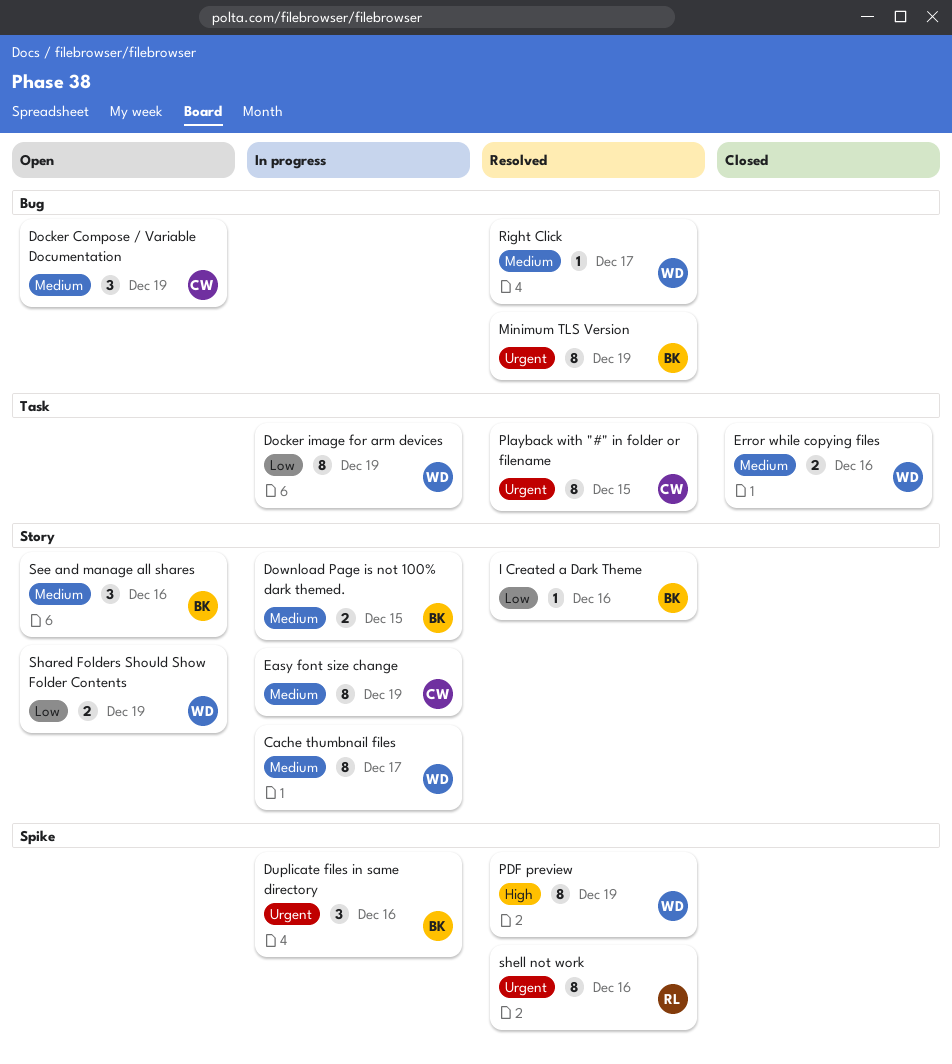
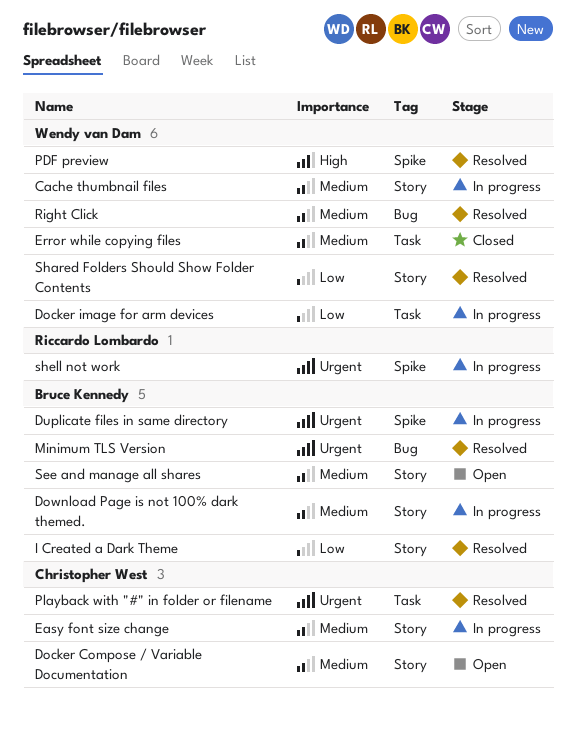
Docker Compose / Variable Documentation, label: Bug -> Story
Shared Folders Should Show Folder Contents, status: Open -> Resolved
shell not work, status: Resolved -> In progress

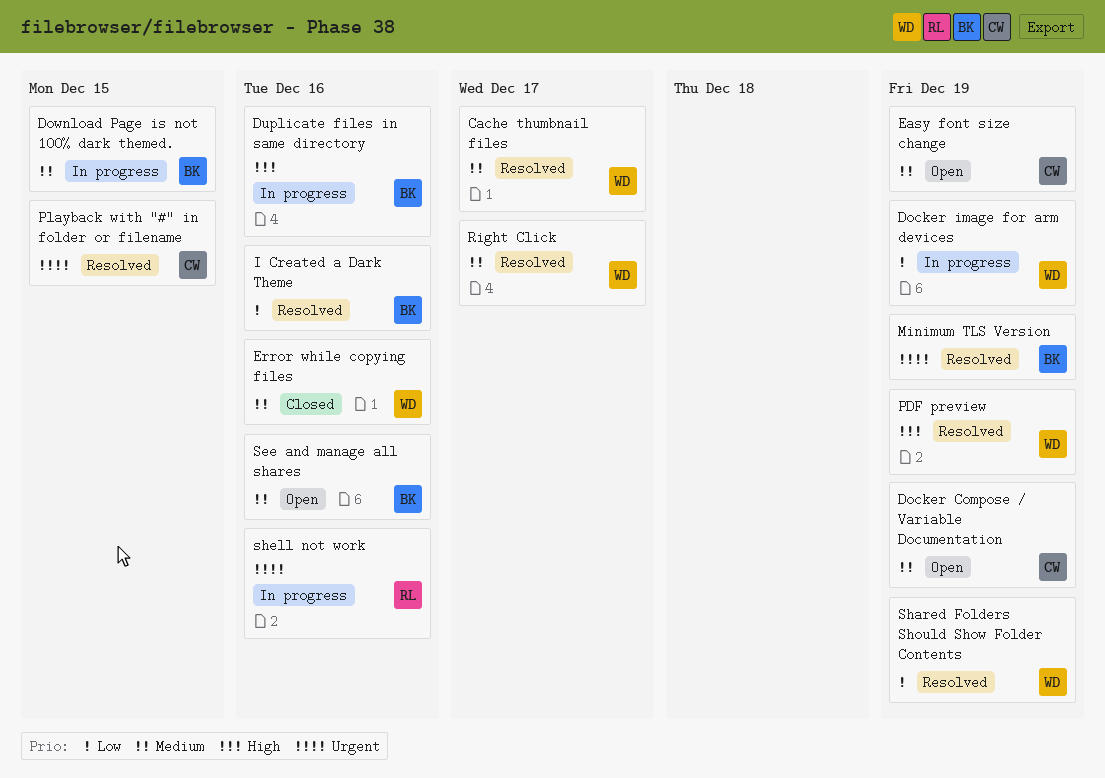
Cache thumbnail files, status: In progress -> Resolved
Duplicate files in same directory, priority: Urgent -> High
Easy font size change, status: In progress -> Open

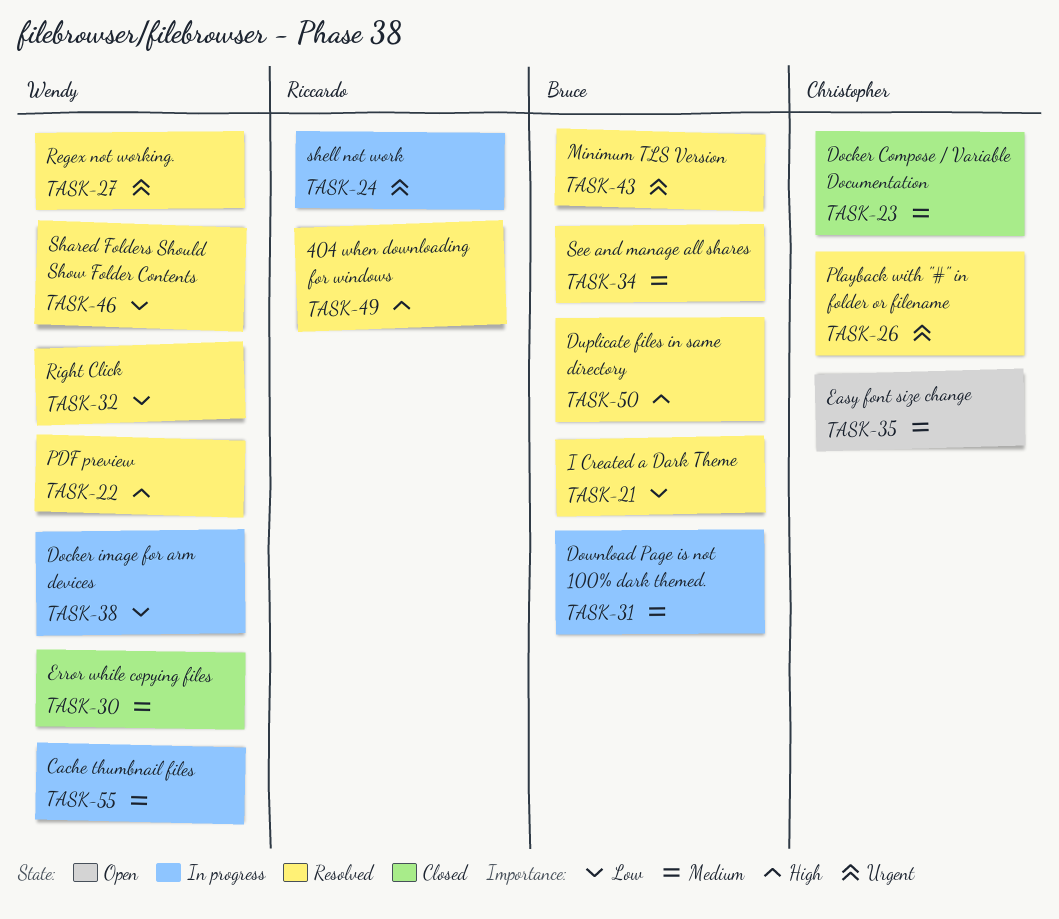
404 when downloading for windows: none -> present
Cache thumbnail files, status: Resolved -> In progress
Docker Compose / Variable Documentation, status: Open -> Closed
Duplicate files in same directory, status: In progress -> Resolved
Regex not working.: none -> present
Right Click, priority: Medium -> Low
See and manage all shares, status: Open -> Resolved

